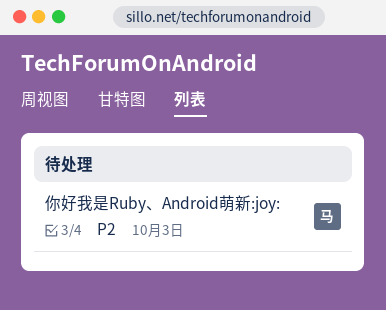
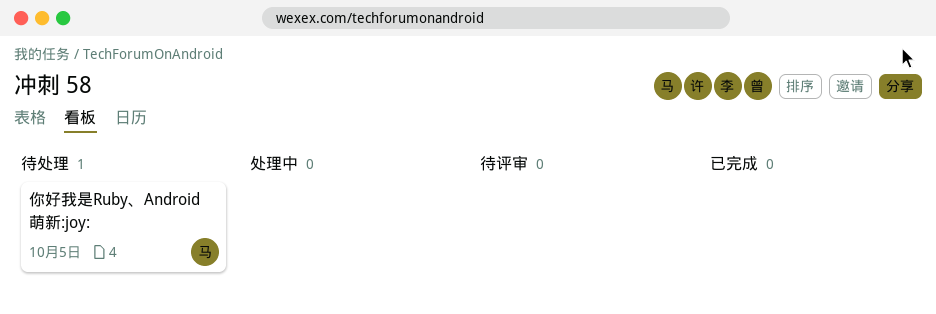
你好我是Ruby、Android萌新:joy:, due: Oct 3 -> Oct 5

